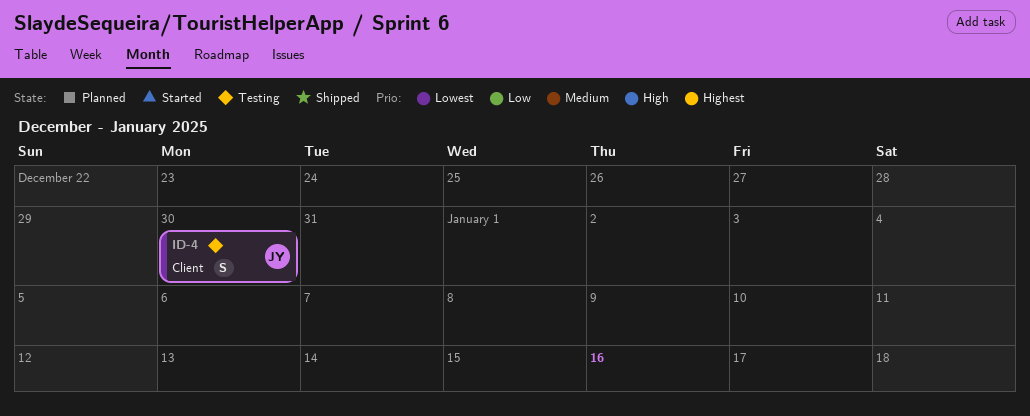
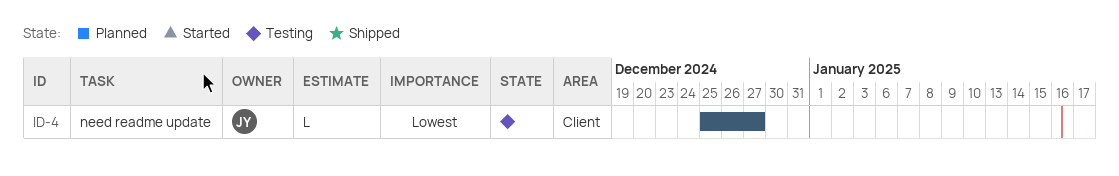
ID-4, estimate: S -> L
ID-4, due: Dec 30 -> Dec 27

